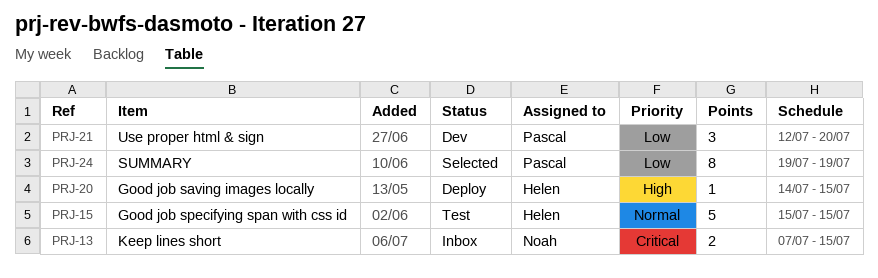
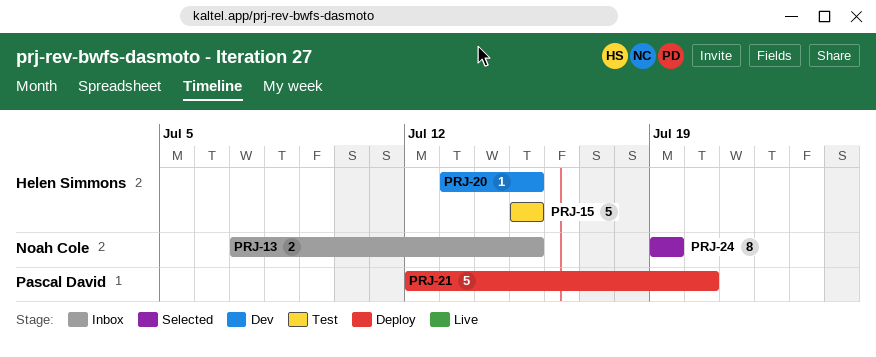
PRJ-20, status: Deploy -> Dev
PRJ-20, start: Jul 14 -> Jul 13
PRJ-21, status: Dev -> Deploy
PRJ-21, estimate: 3 -> 5
PRJ-24, owner: Pascal David -> Noah Cole

